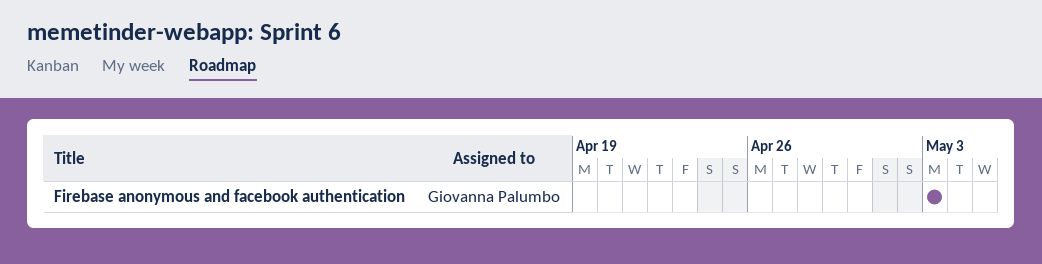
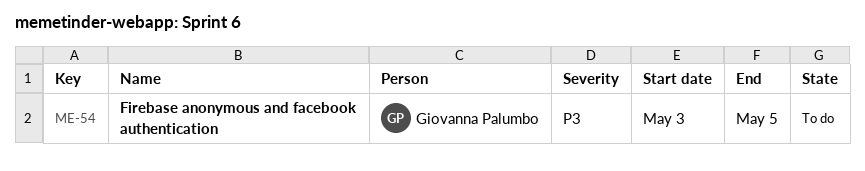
Firebase anonymous and facebook authentication, due: May 3 -> May 5

